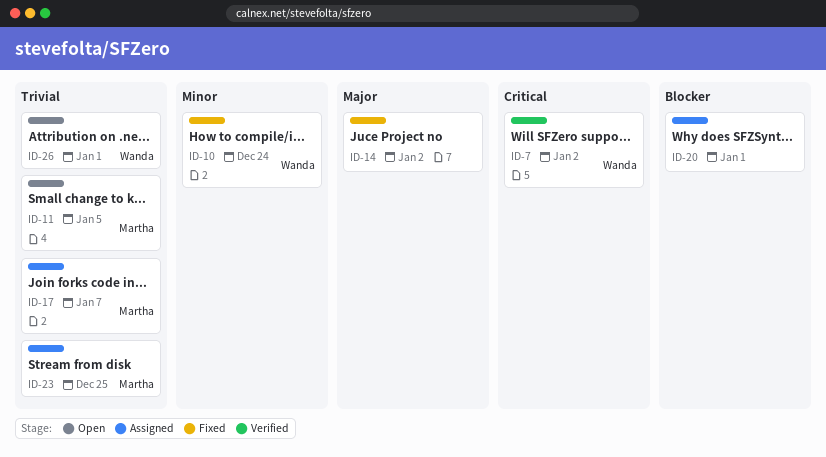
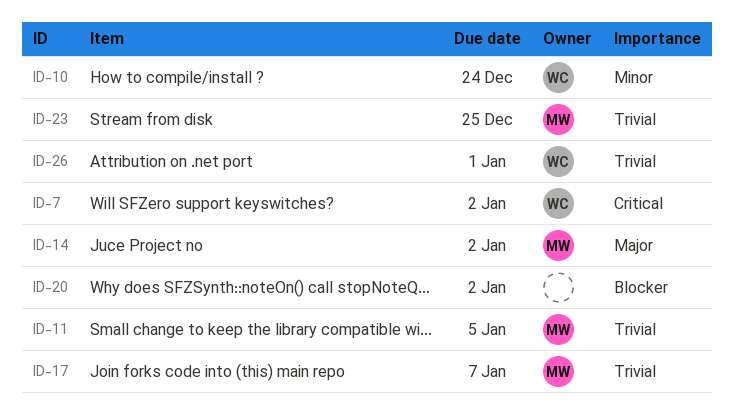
ID-14, owner: none -> Martha
ID-20, due: Jan 1 -> Jan 2

